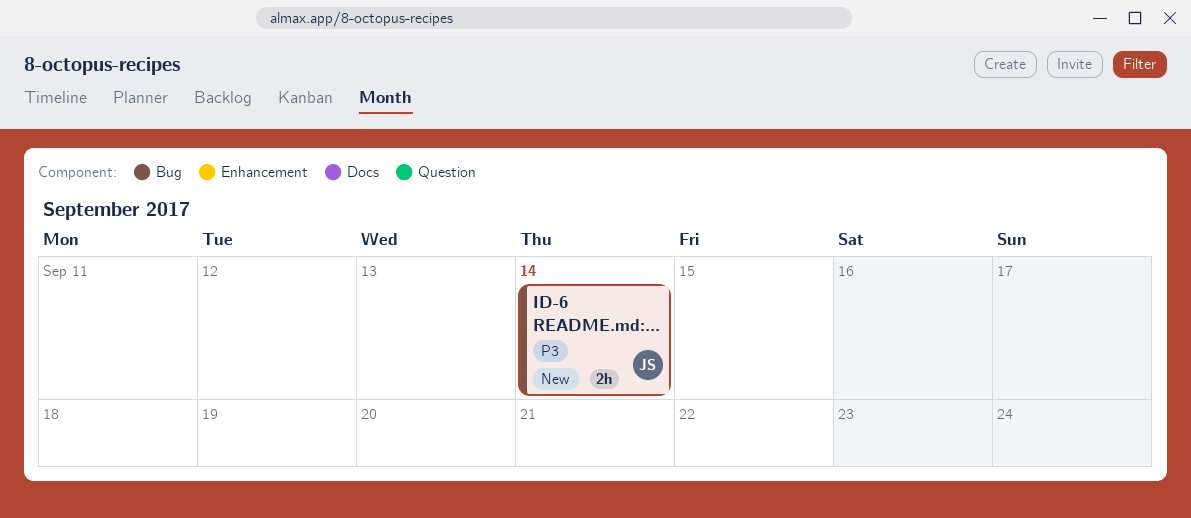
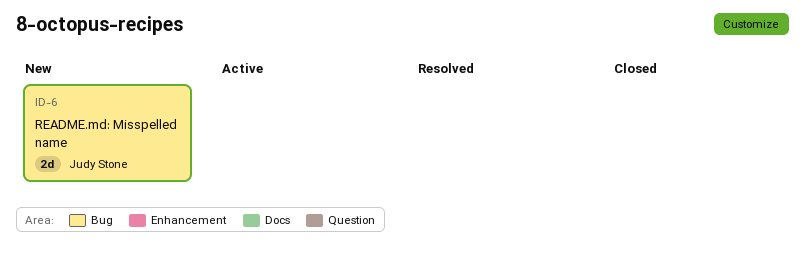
ID-6, estimate: 2h -> 2d

